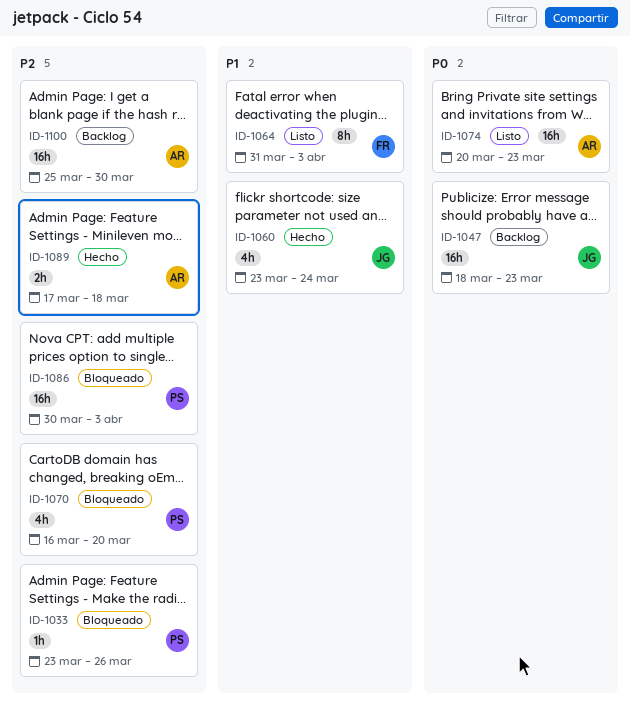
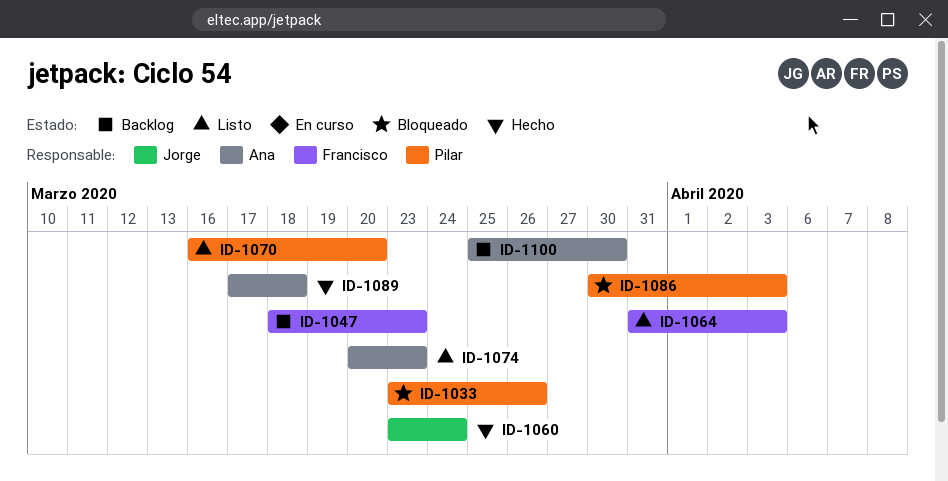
ID-1047, owner: Jorge -> Francisco
ID-1070, status: Bloqueado -> Listo

